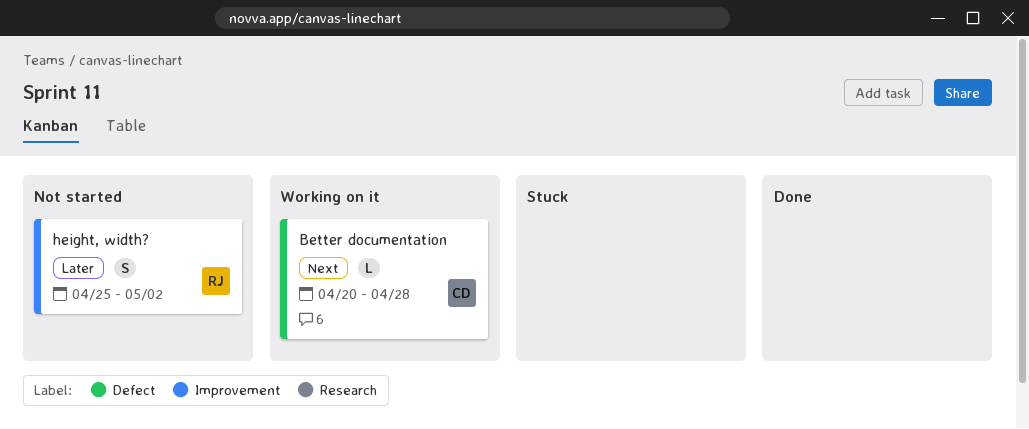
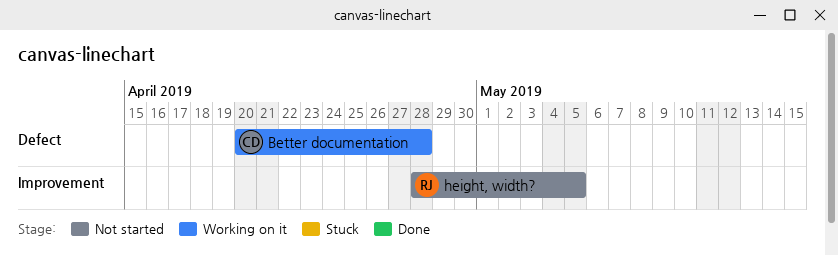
height, width?, start: Apr 25 -> Apr 28
height, width?, due: May 2 -> May 5

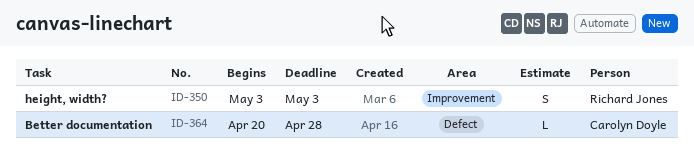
height, width?, start: Apr 28 -> May 3
height, width?, due: May 5 -> May 3

